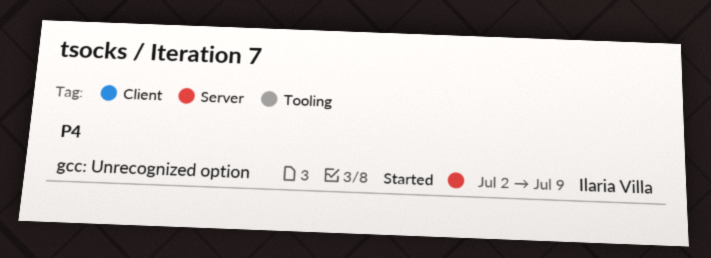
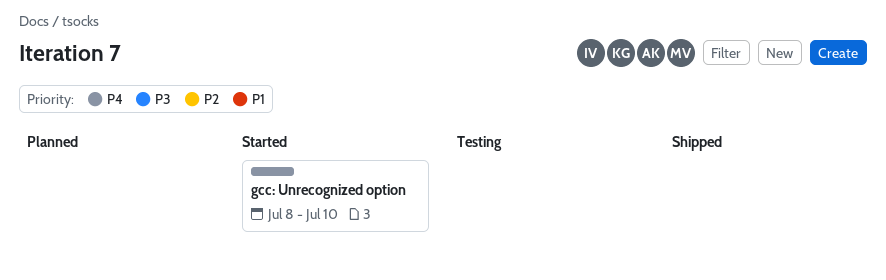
gcc: Unrecognized option, start: Jul 2 -> Jul 8
gcc: Unrecognized option, due: Jul 9 -> Jul 10

